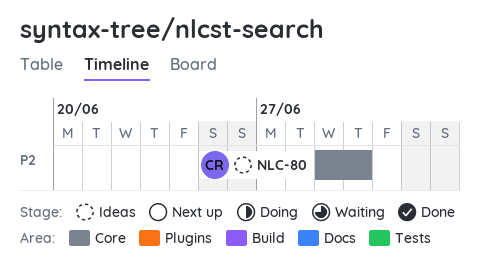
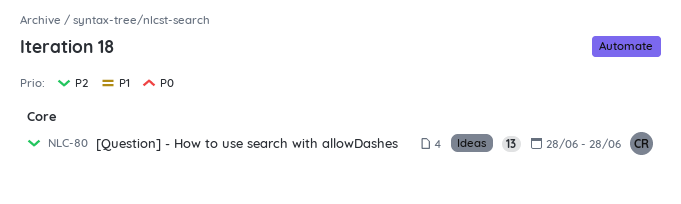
NLC-80, start: Jun 29 -> Jun 28
NLC-80, due: Jun 30 -> Jun 28

